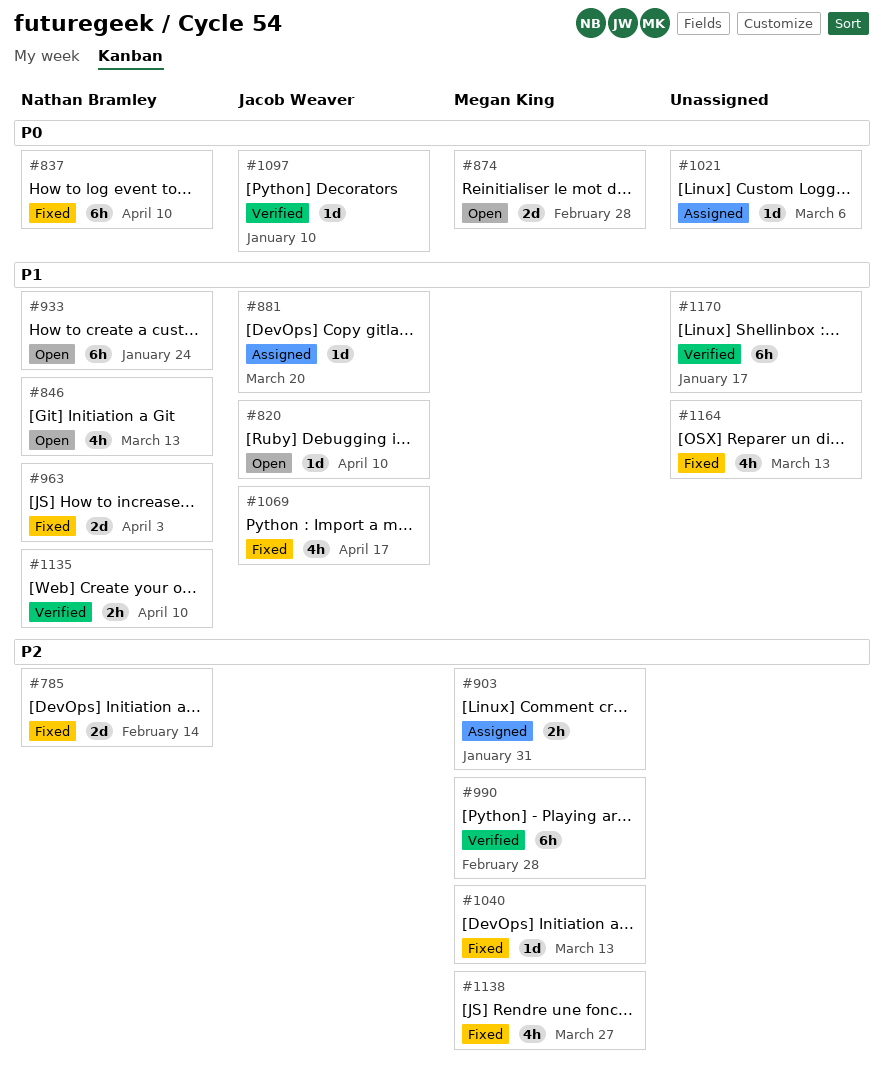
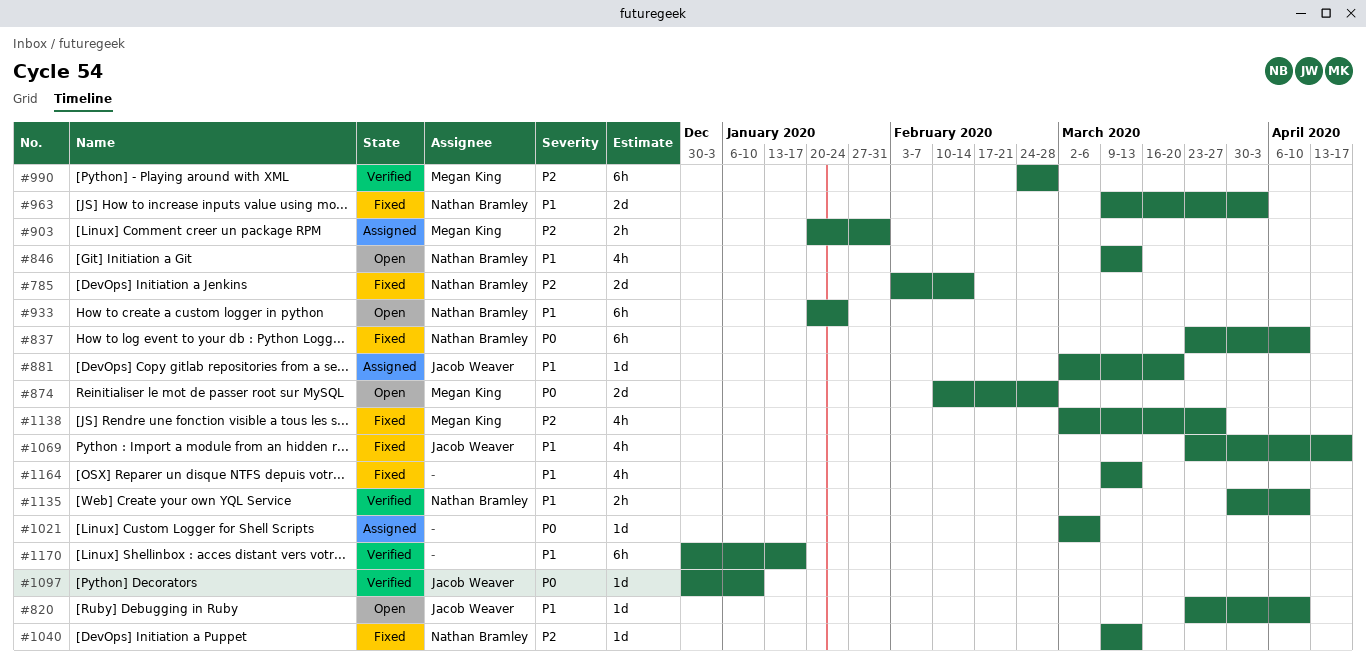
#1040, owner: Megan King -> Nathan Bramley

